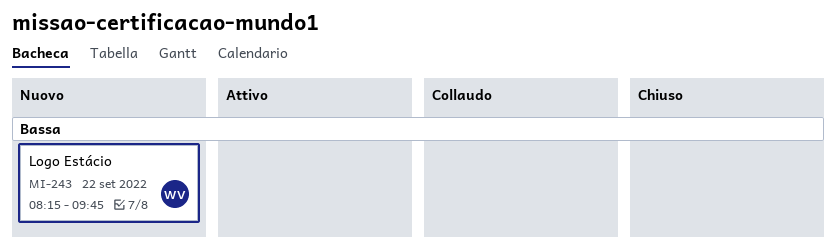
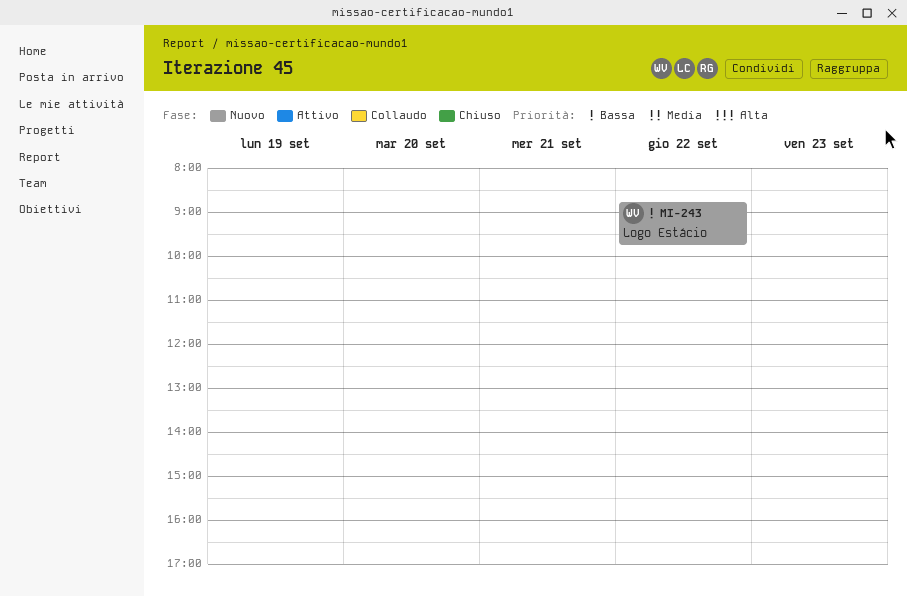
MI-243, begins: 08:15 -> 08:45

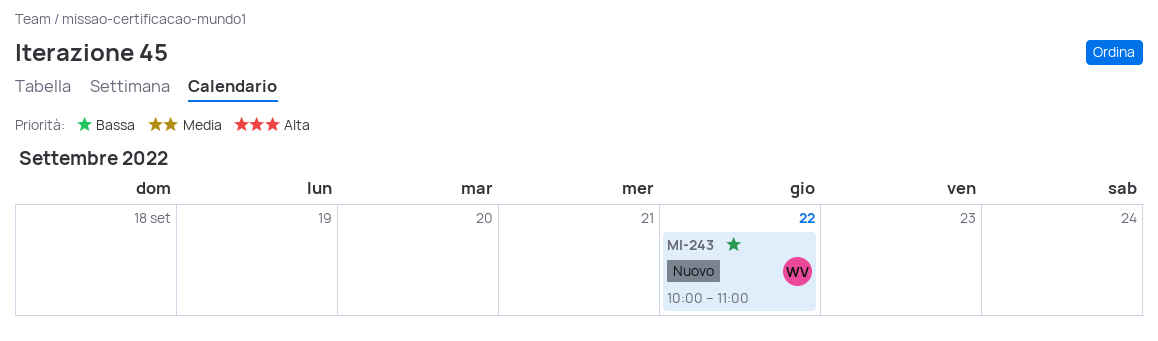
MI-243, begins: 08:45 -> 10:00
MI-243, ends: 09:45 -> 11:00

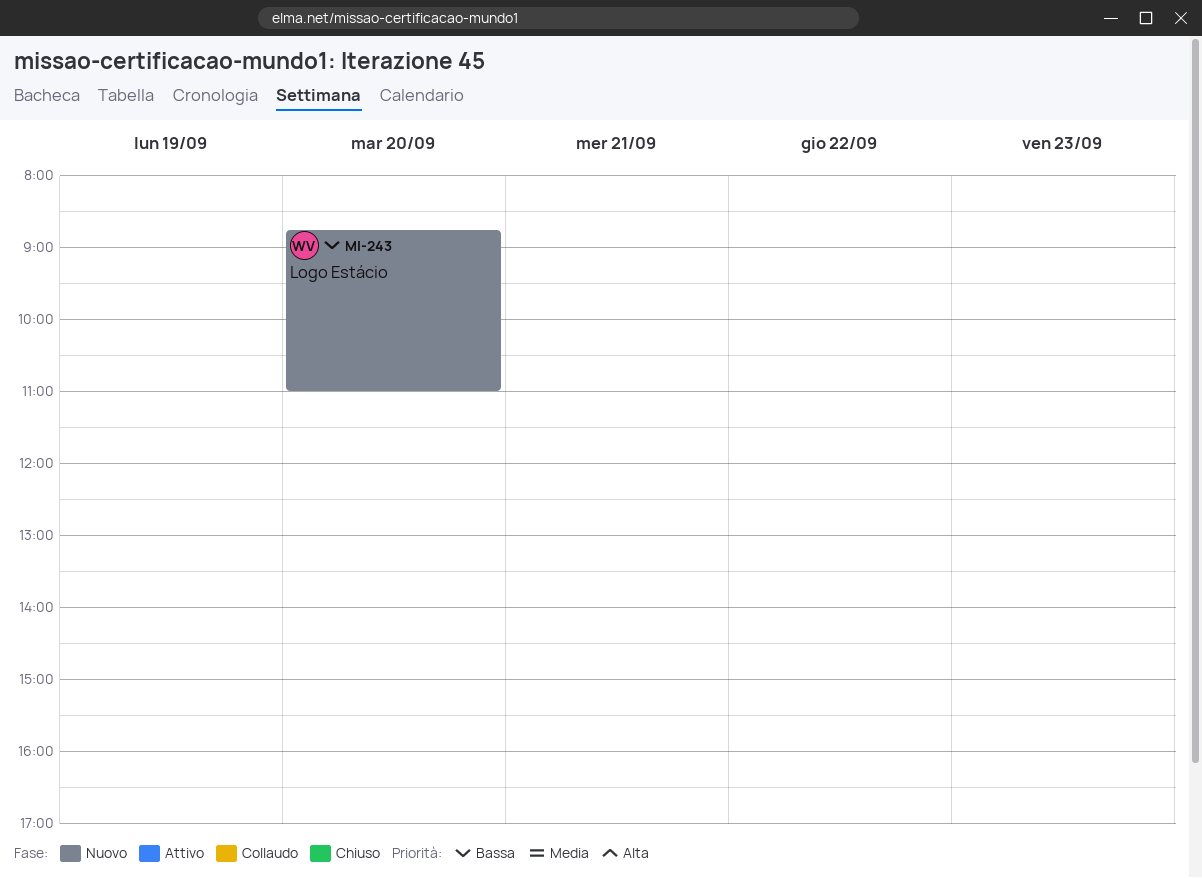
MI-243, day: Sep 22 -> Sep 20
MI-243, begins: 10:00 -> 08:45

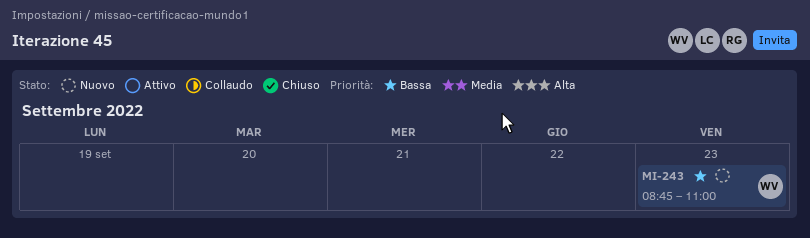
MI-243, day: Sep 20 -> Sep 23

